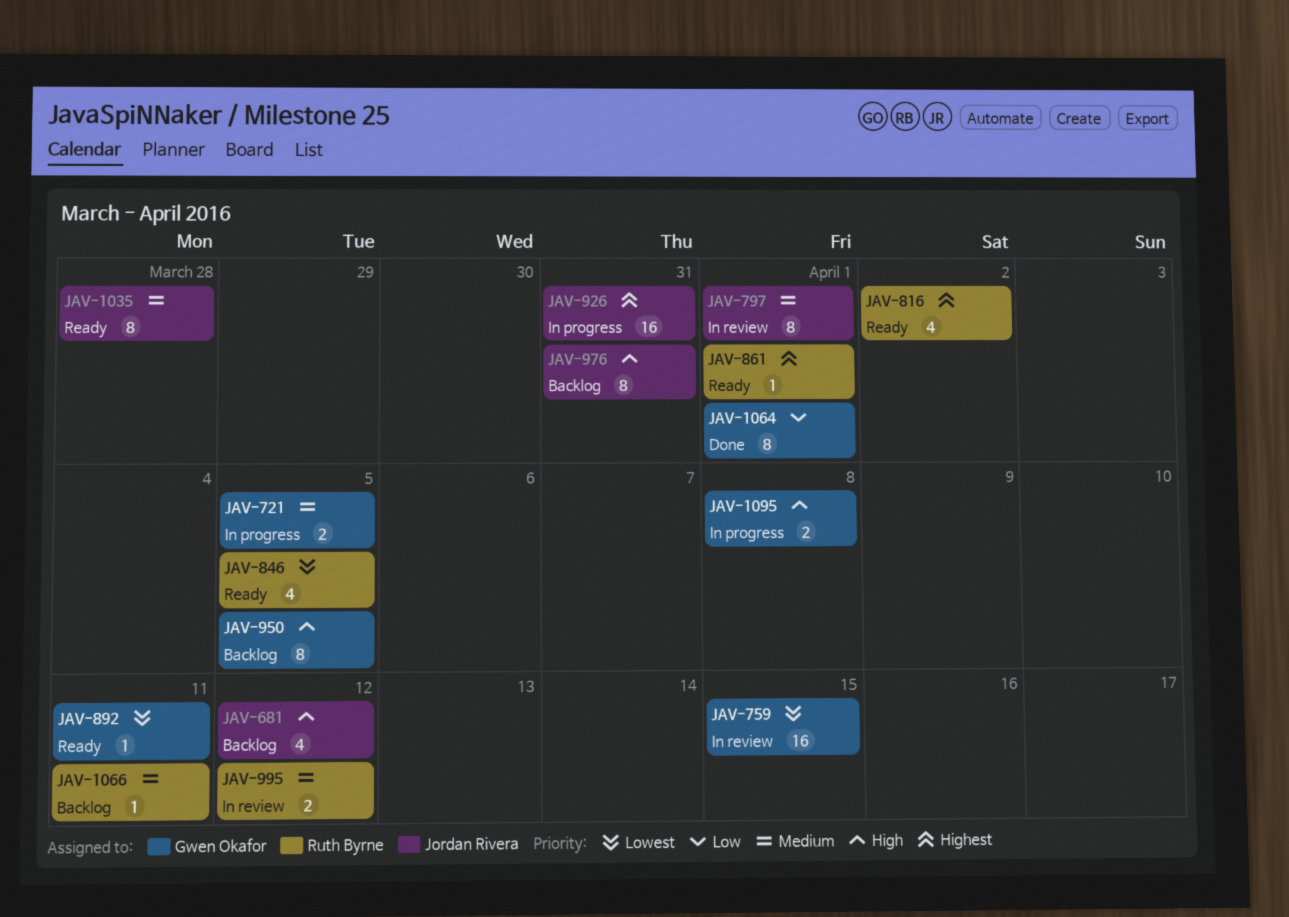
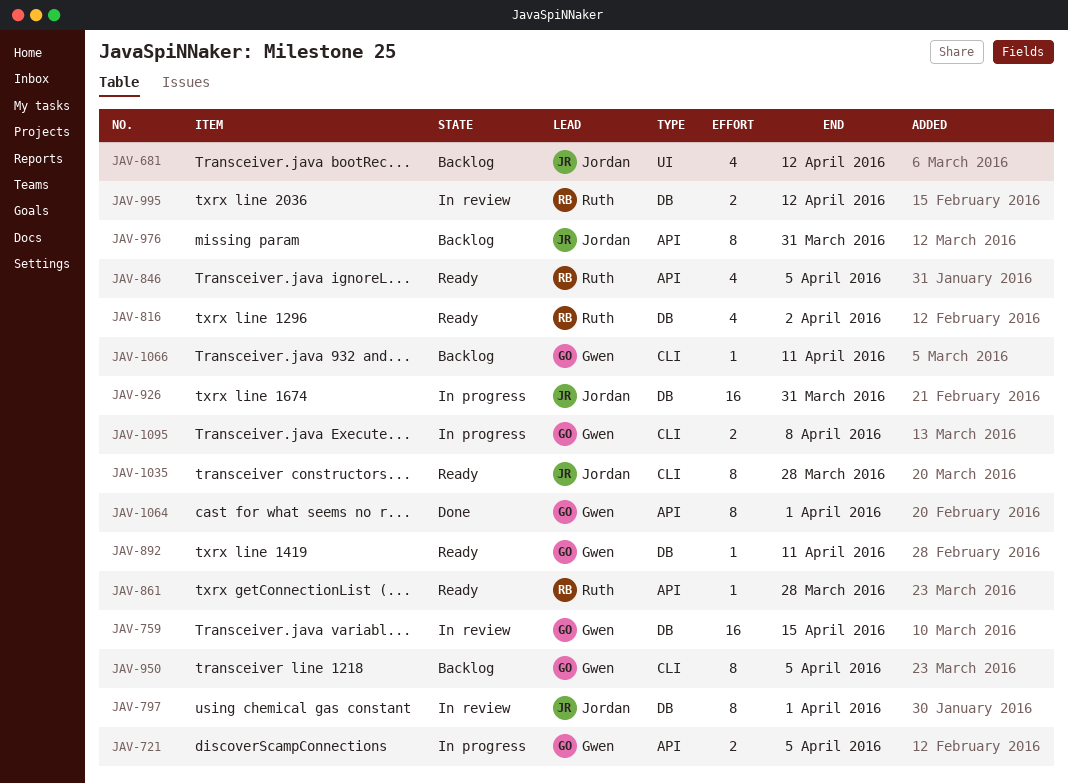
JAV-861, due: Apr 1 -> Mar 28
JAV-1066, owner: Ruth Byrne -> Gwen Okafor

